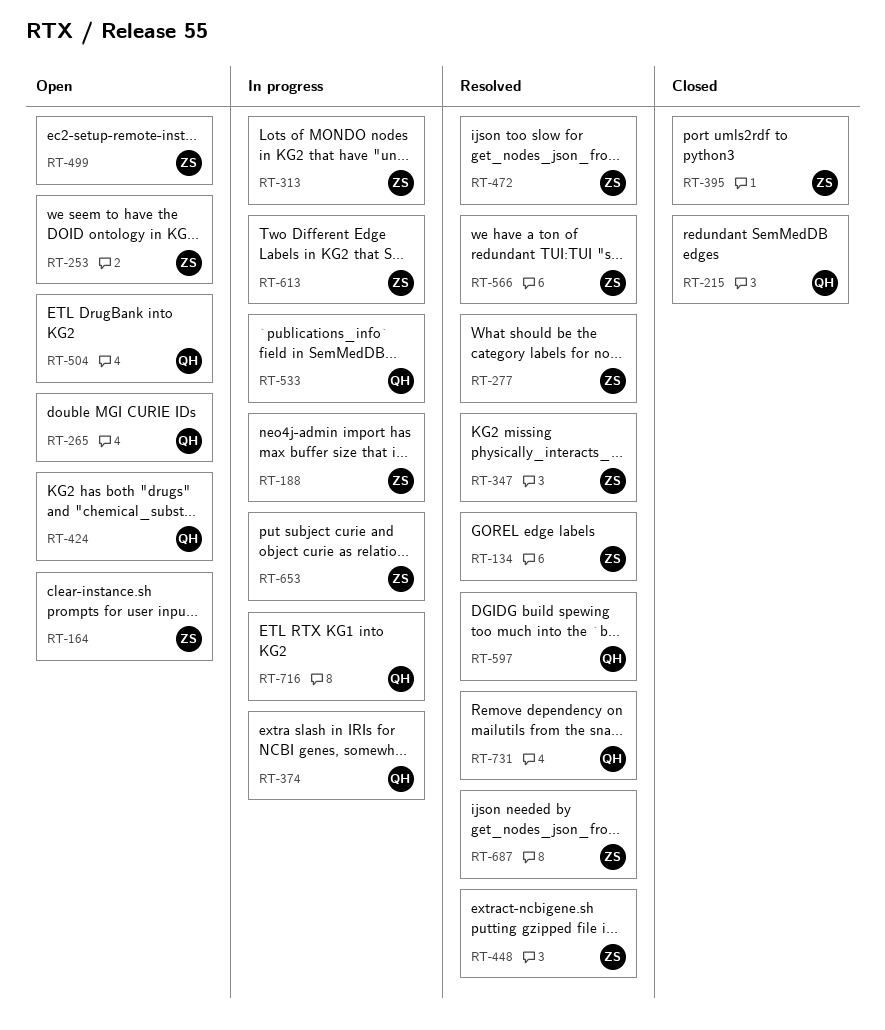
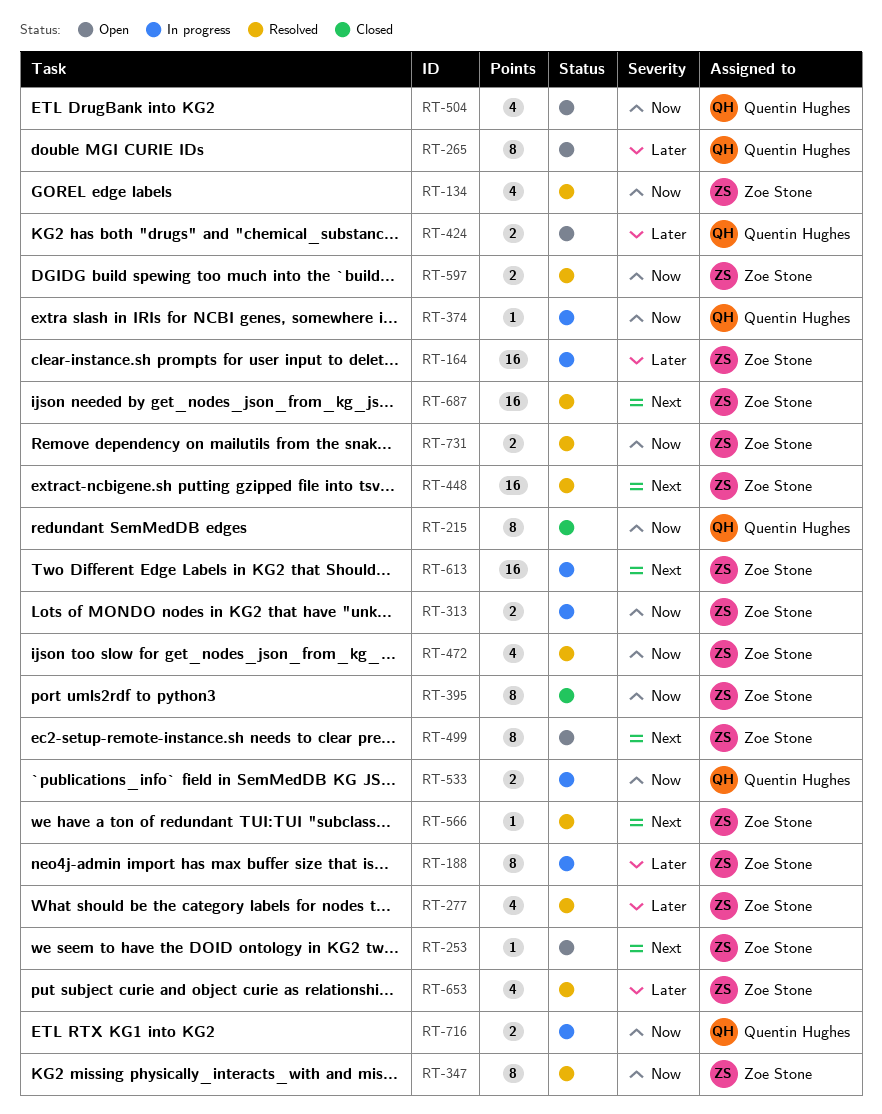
RT-164, status: Open -> In progress
RT-597, owner: Quentin Hughes -> Zoe Stone
RT-653, status: In progress -> Resolved
RT-731, owner: Quentin Hughes -> Zoe Stone

